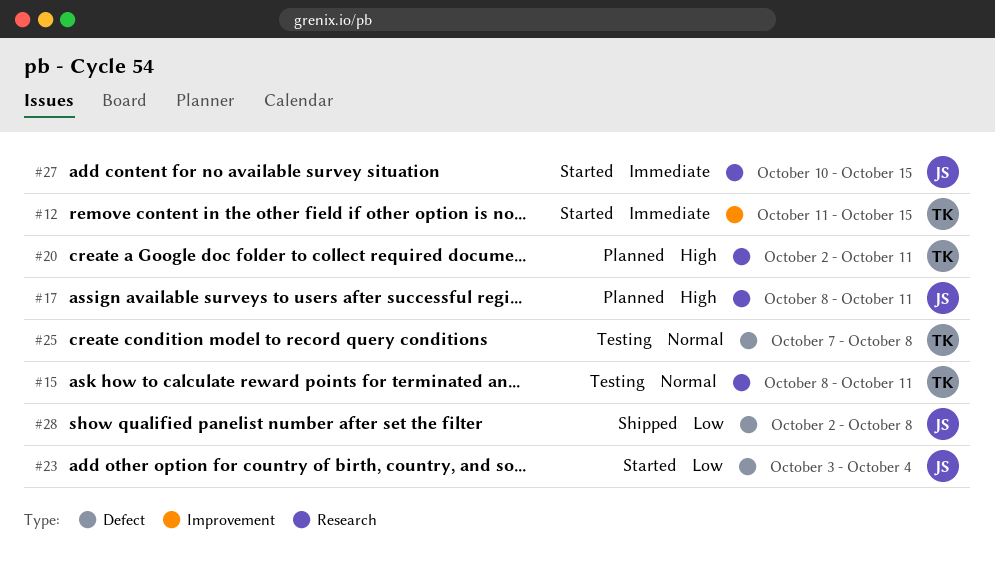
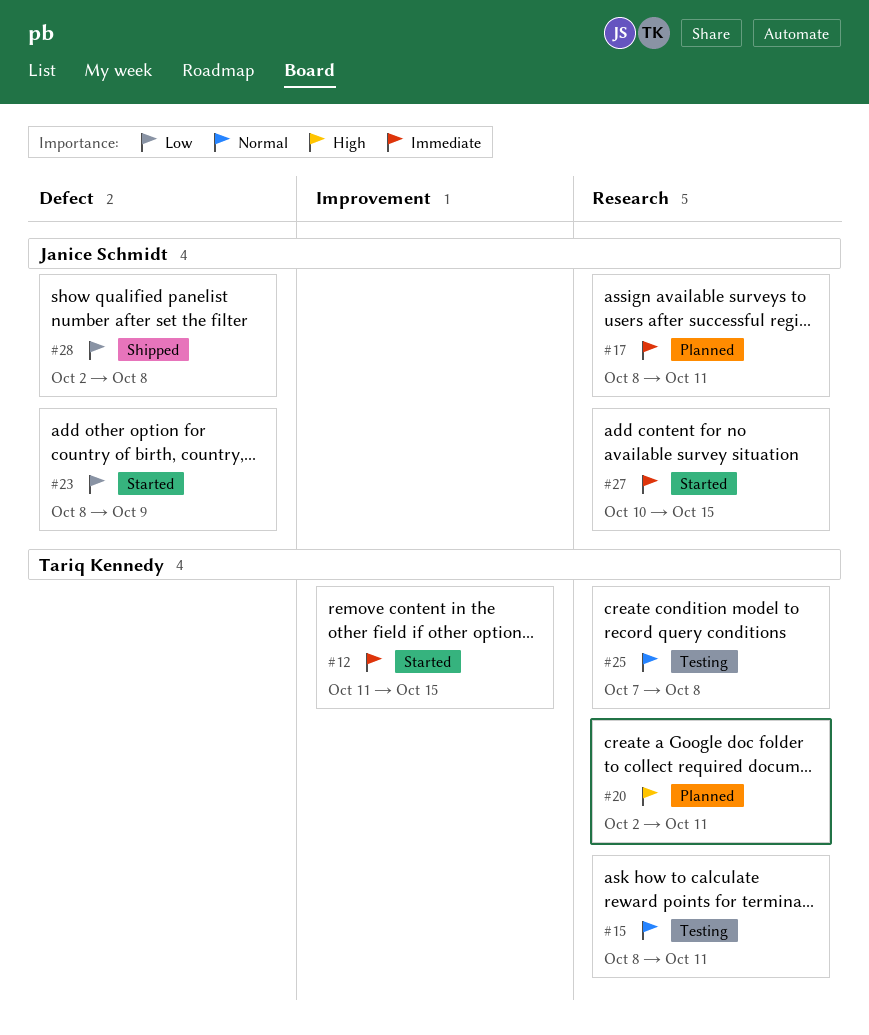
#17, priority: High -> Immediate
#23, start: Oct 3 -> Oct 8
#23, due: Oct 4 -> Oct 9
#25, label: Defect -> Research

